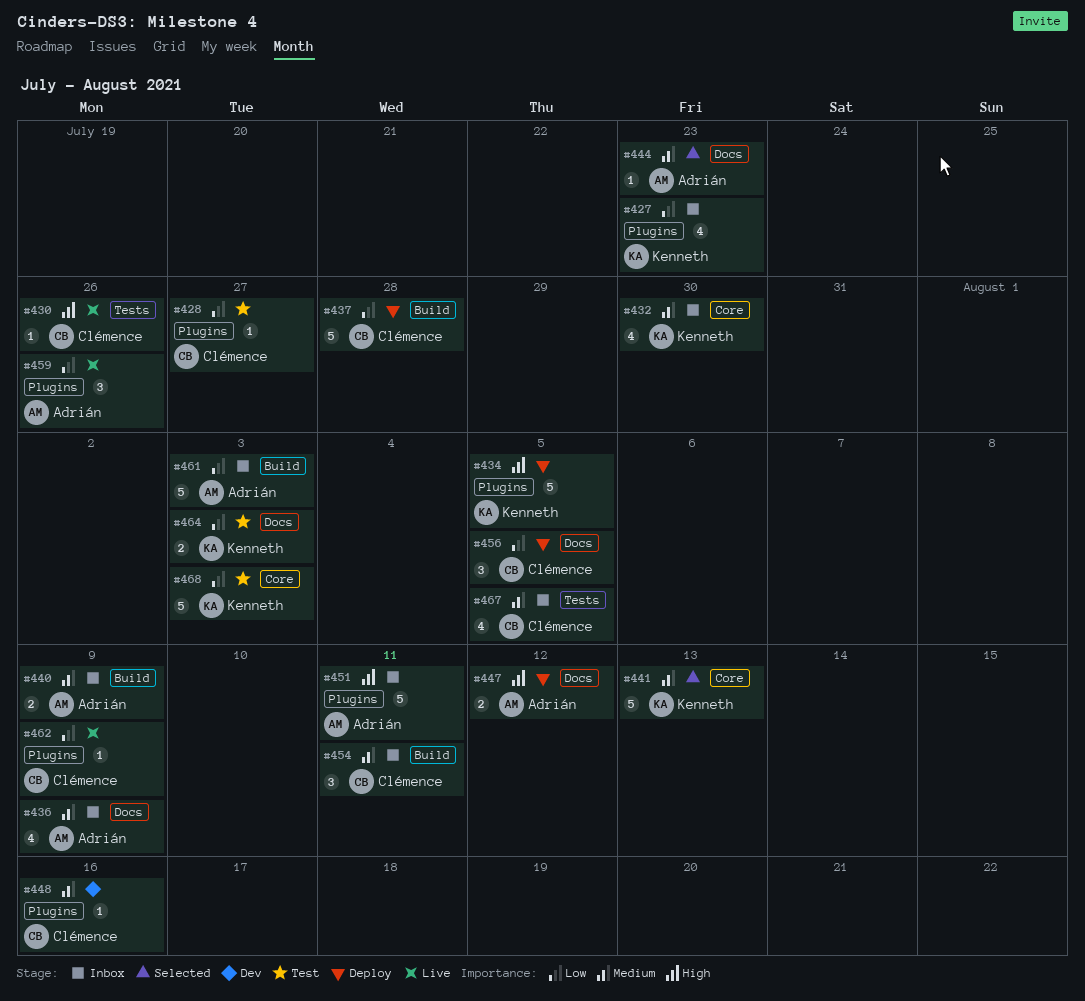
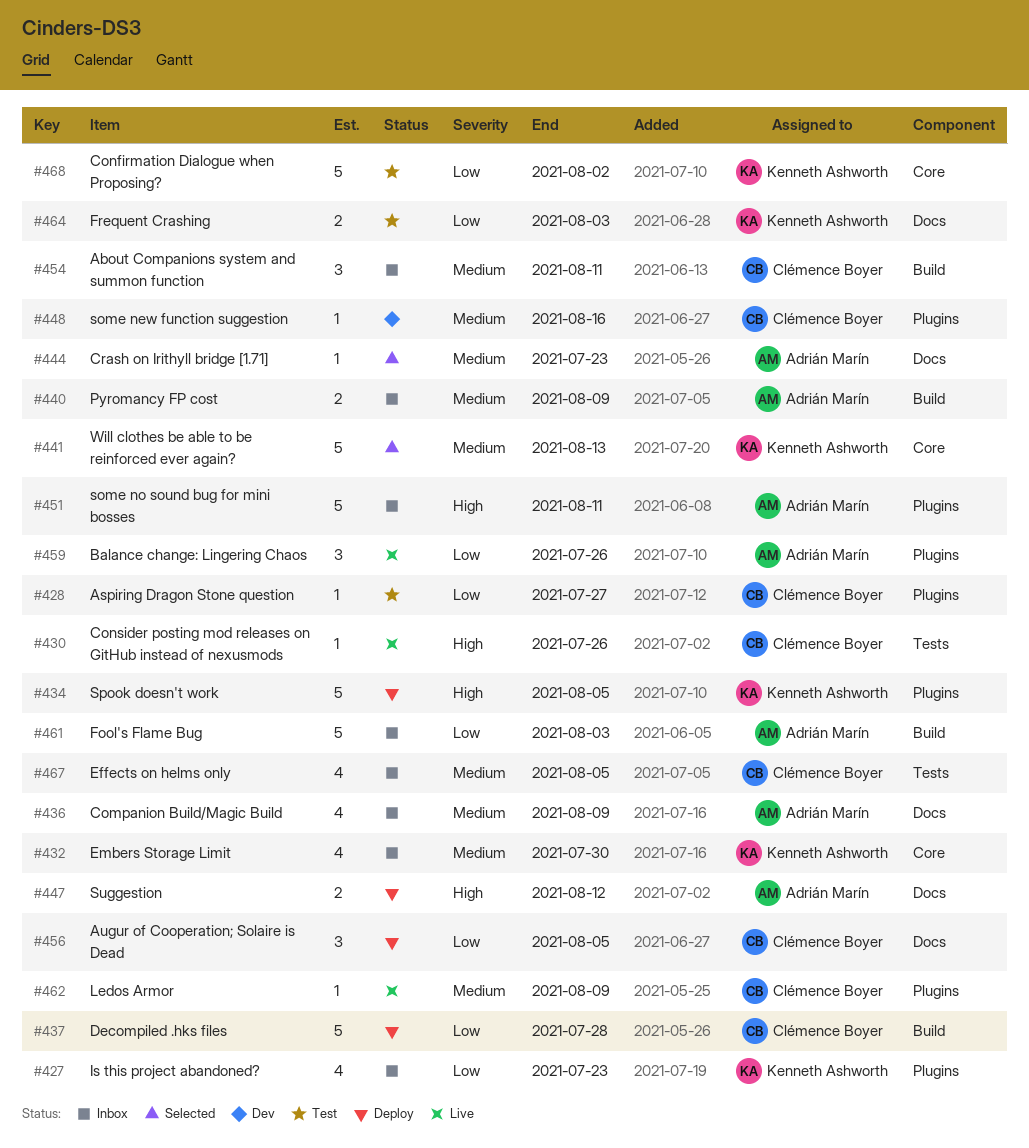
#462, priority: Low -> Medium
#468, due: Aug 3 -> Aug 2

